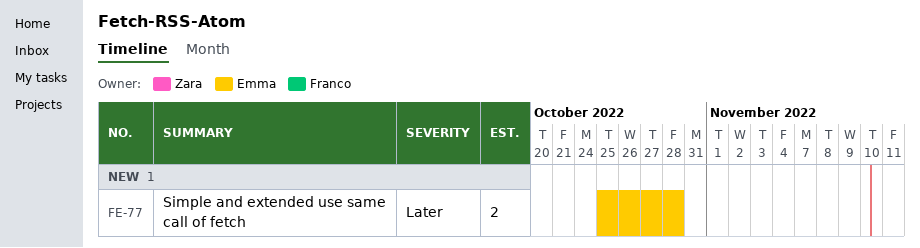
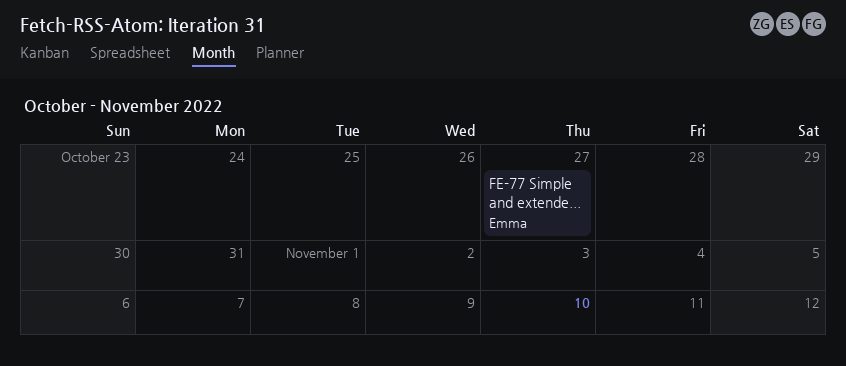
FE-77, due: Oct 28 -> Oct 27

